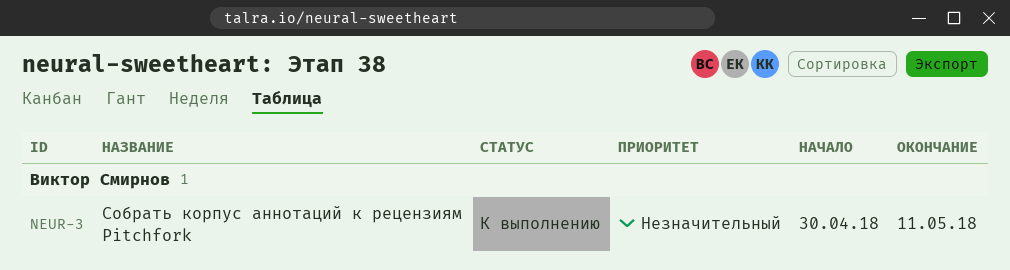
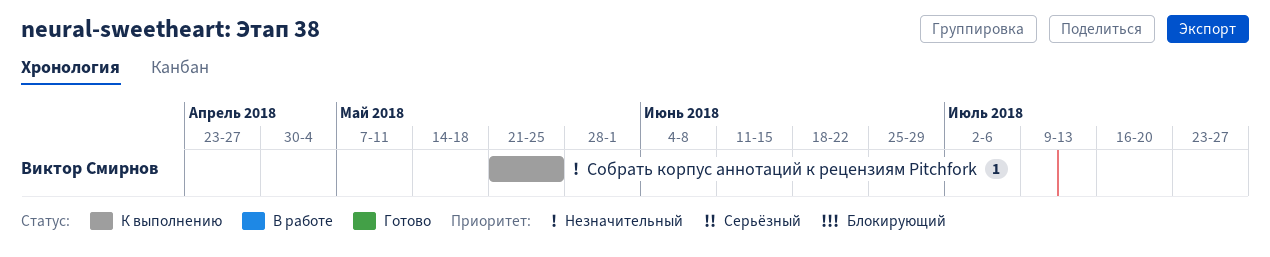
Собрать корпус аннотаций к рецензиям Pitchfork, start: Apr 30 -> May 21
Собрать корпус аннотаций к рецензиям Pitchfork, due: May 11 -> May 25

